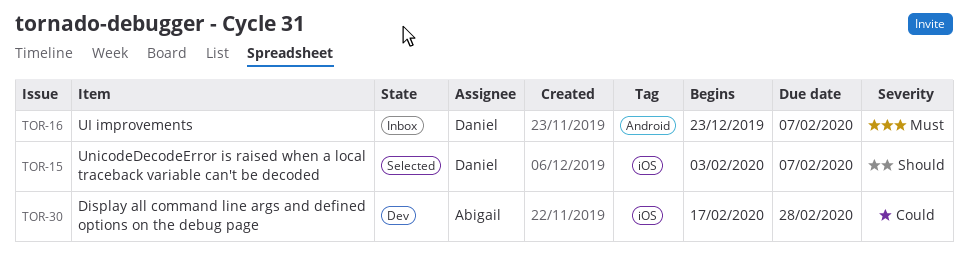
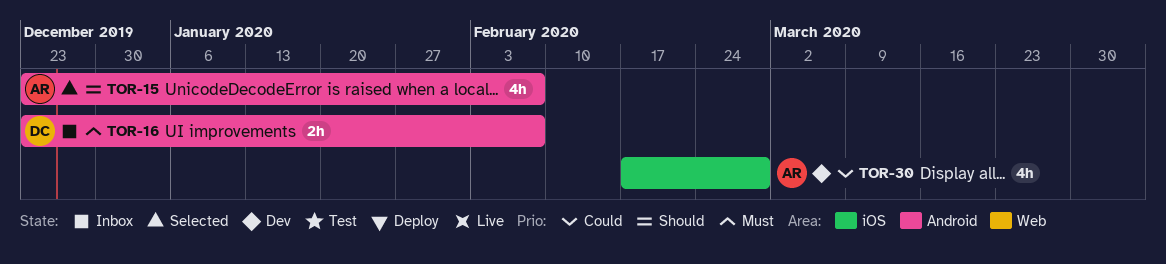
TOR-15, owner: Daniel -> Abigail
TOR-15, label: iOS -> Android
TOR-15, start: Feb 3 -> Dec 23

